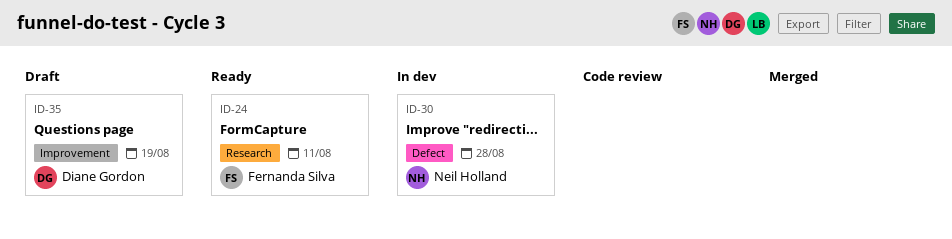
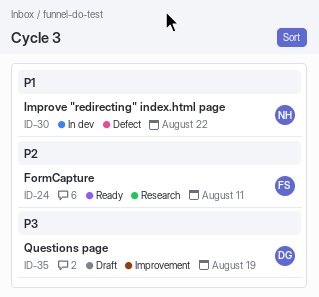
ID-30, due: Aug 28 -> Aug 22

